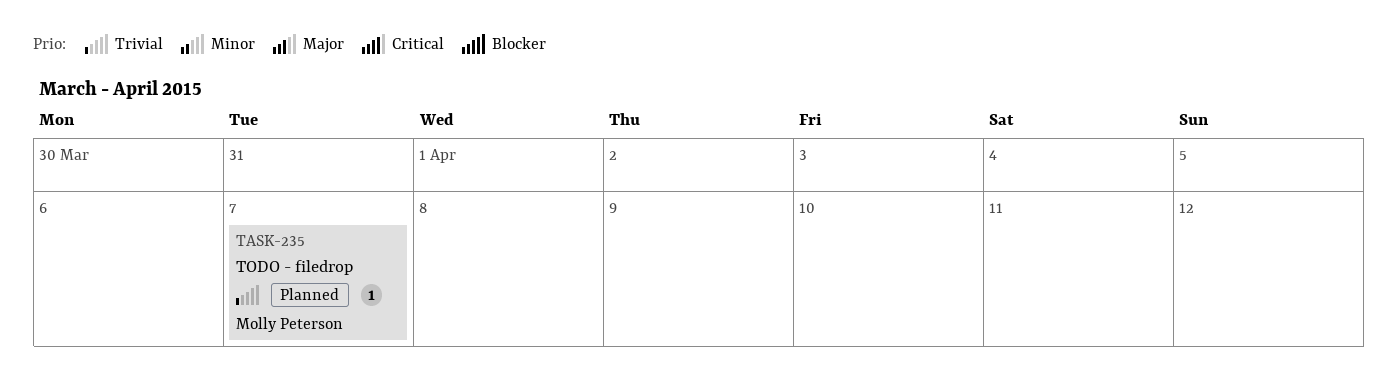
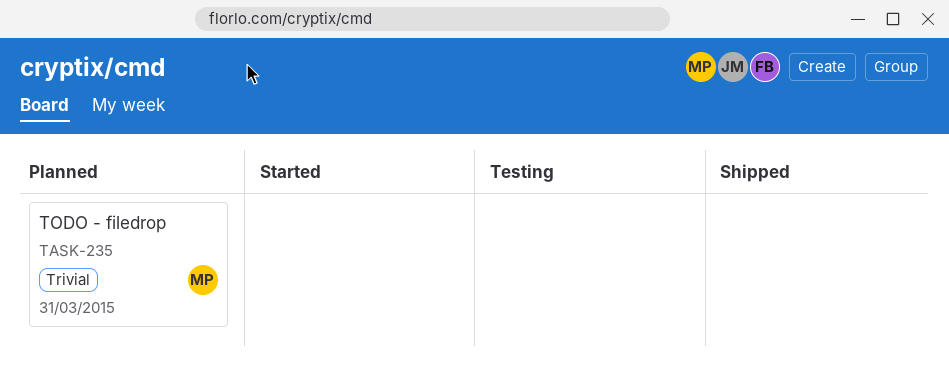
TASK-235, due: Apr 7 -> Mar 31

